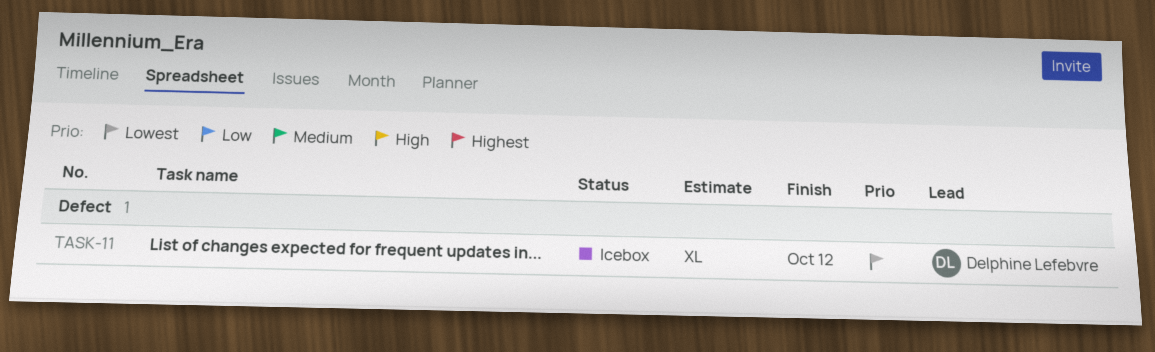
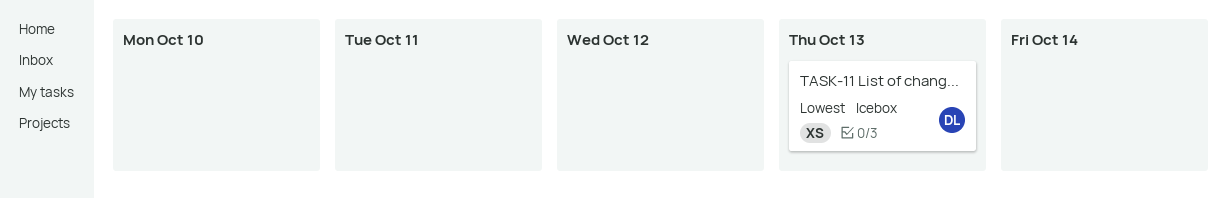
TASK-11, estimate: XL -> XS
TASK-11, due: Oct 12 -> Oct 13

